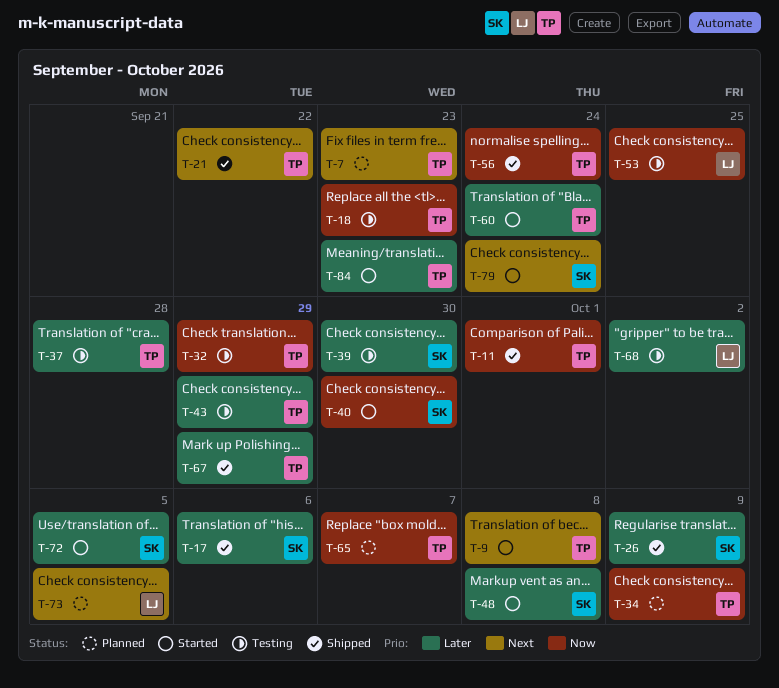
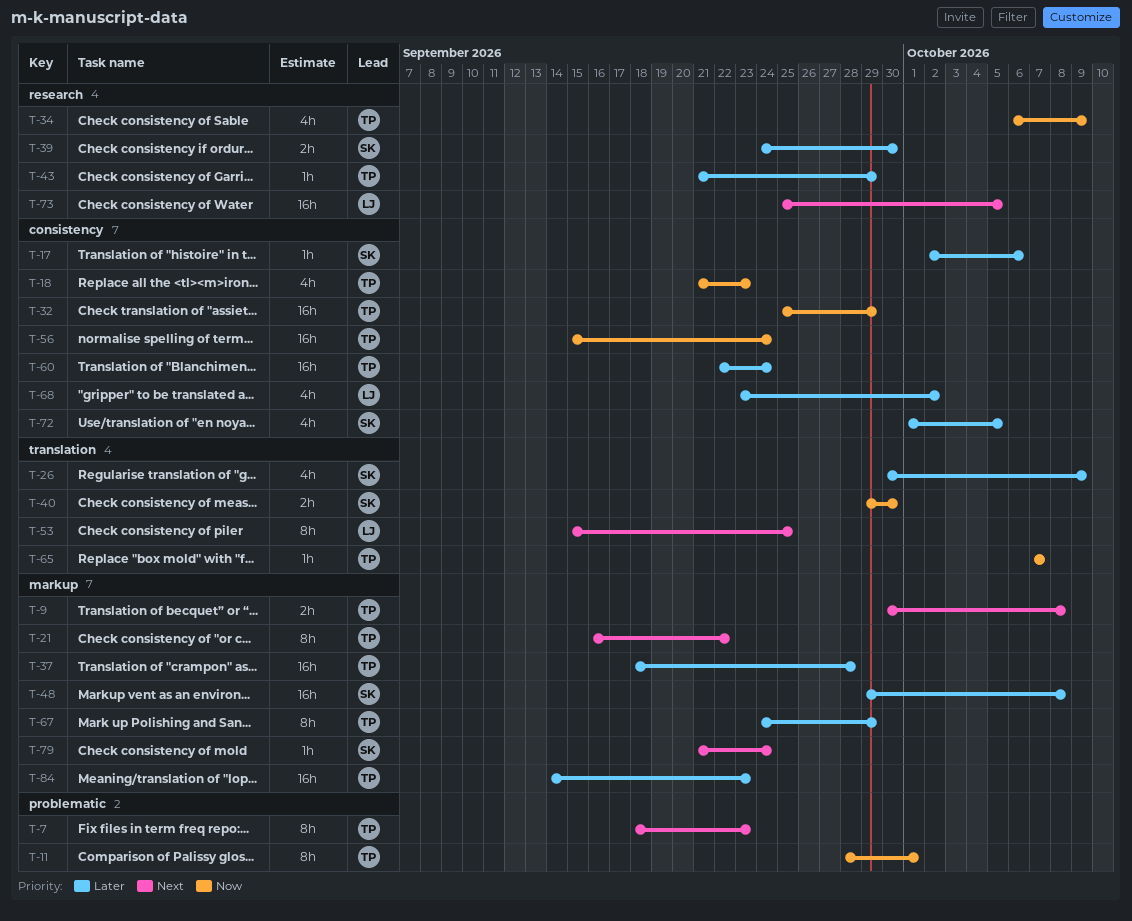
T-53, priority: Now -> Next

